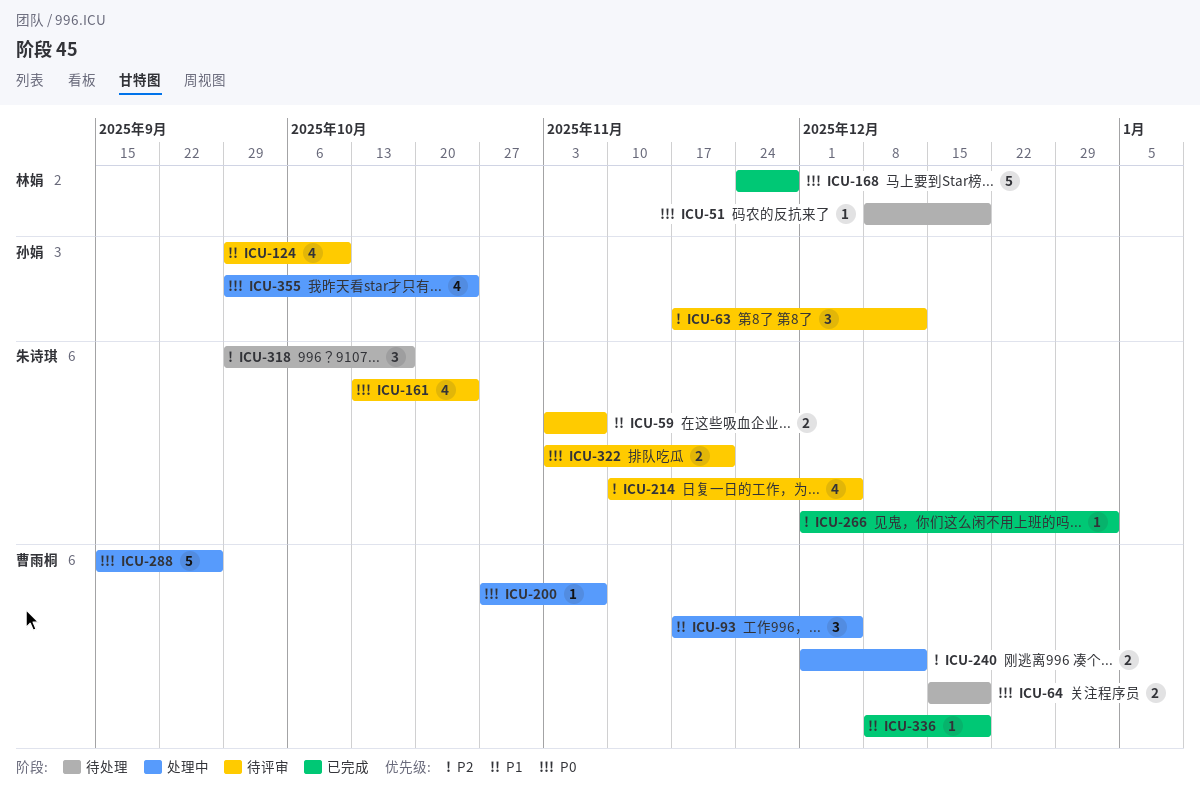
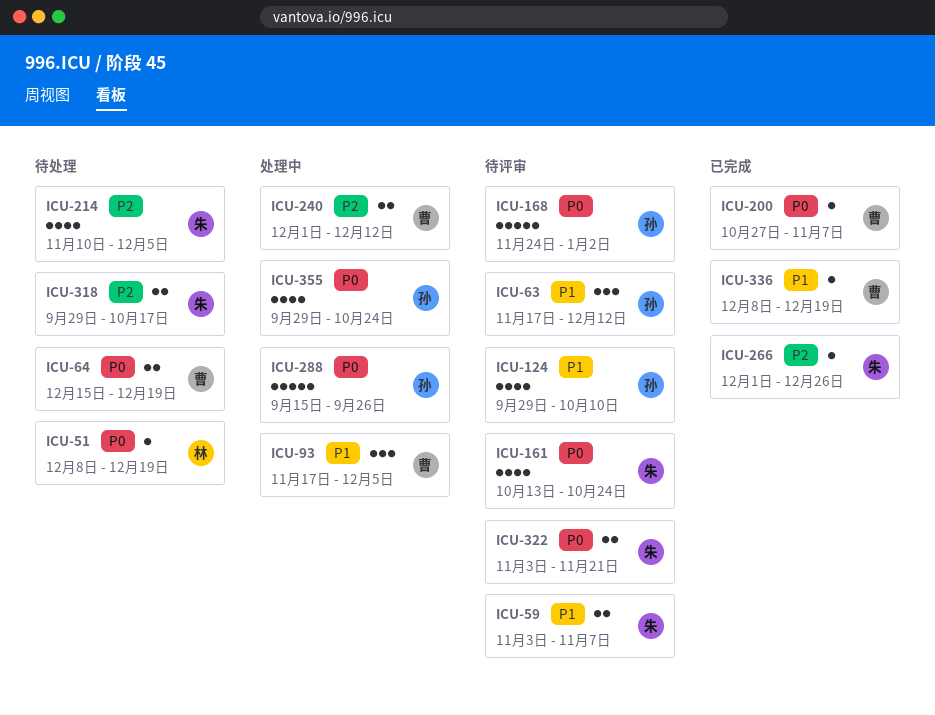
ICU-63, priority: P2 -> P1
ICU-168, status: 已完成 -> 待评审
ICU-168, owner: 林娟 -> 孙娟
ICU-168, due: Nov 28 -> Jan 2
ICU-200, status: 处理中 -> 已完成
ICU-214, status: 待评审 -> 待处理
ICU-266, due: Jan 2 -> Dec 26
ICU-288, owner: 曹雨桐 -> 孙娟
ICU-318, estimate: 3 -> 2

